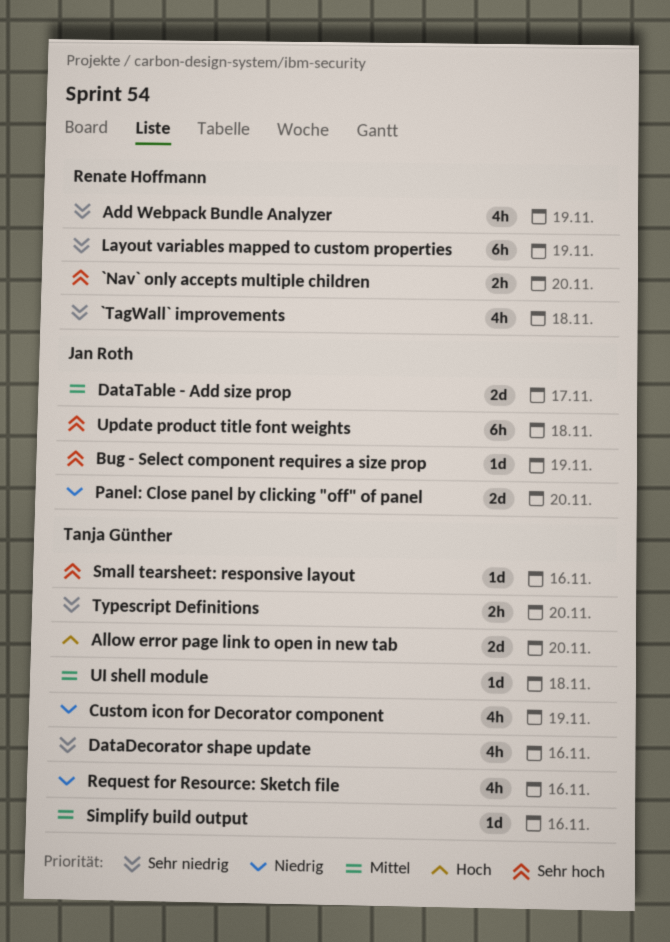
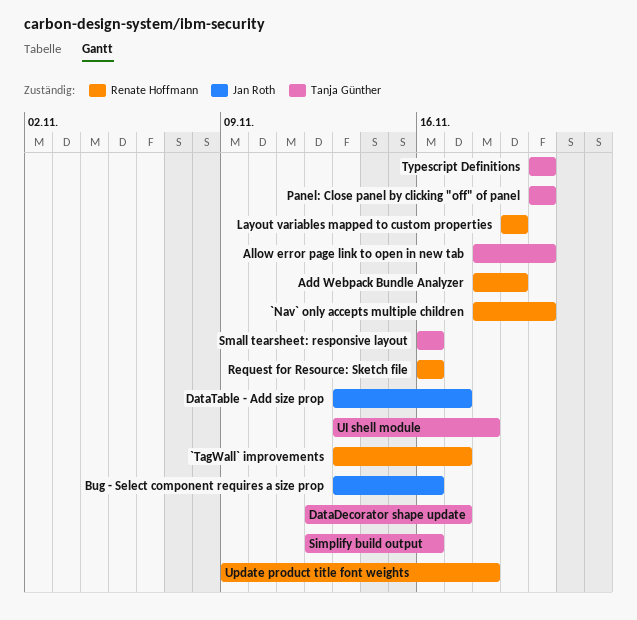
`TagWall` improvements, due: Nov 18 -> Nov 17
Bug - Select component requires a size prop, due: Nov 19 -> Nov 16
Custom icon for Decorator component: present -> none
DataDecorator shape update, due: Nov 16 -> Nov 17
Panel: Close panel by clicking "off" of panel, owner: Jan Roth -> Tanja Günther
Request for Resource: Sketch file, owner: Tanja Günther -> Renate Hoffmann
Update product title font weights, owner: Jan Roth -> Renate Hoffmann

